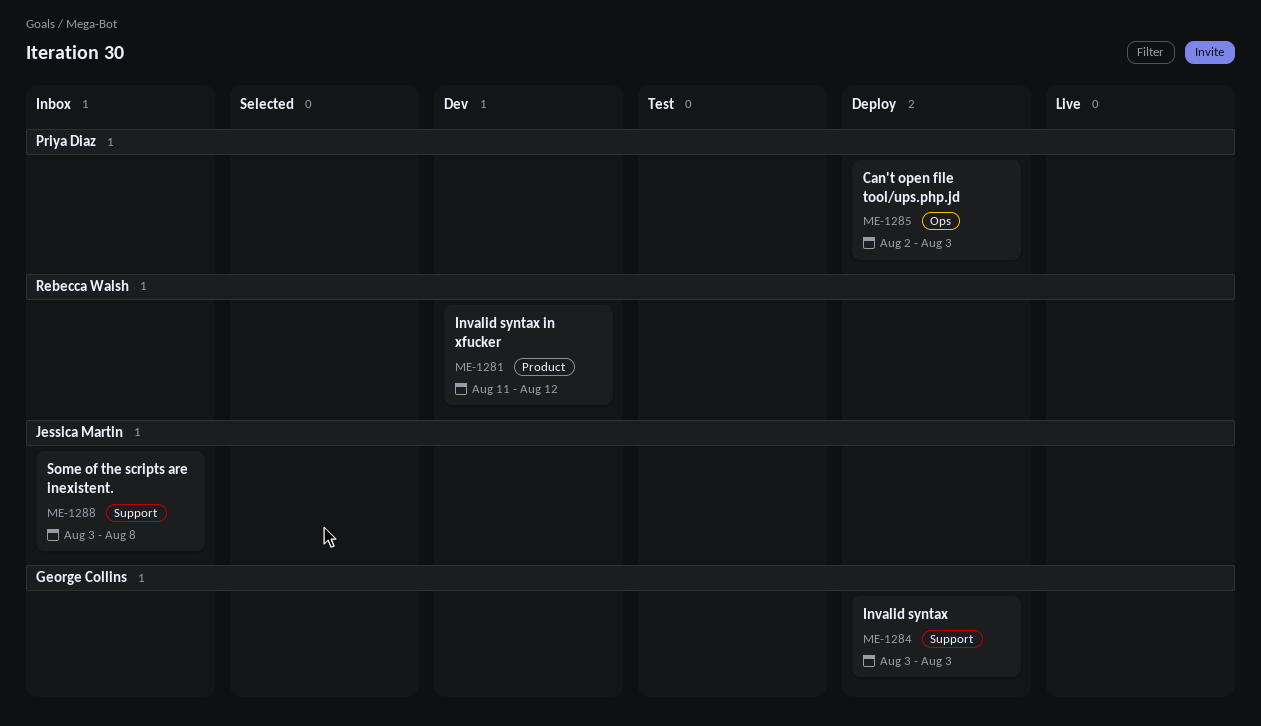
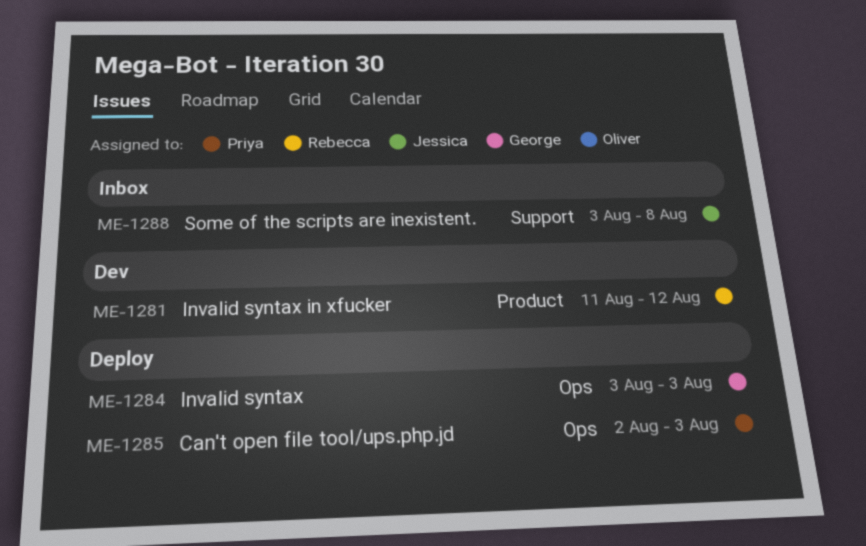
ME-1284, label: Support -> Ops

